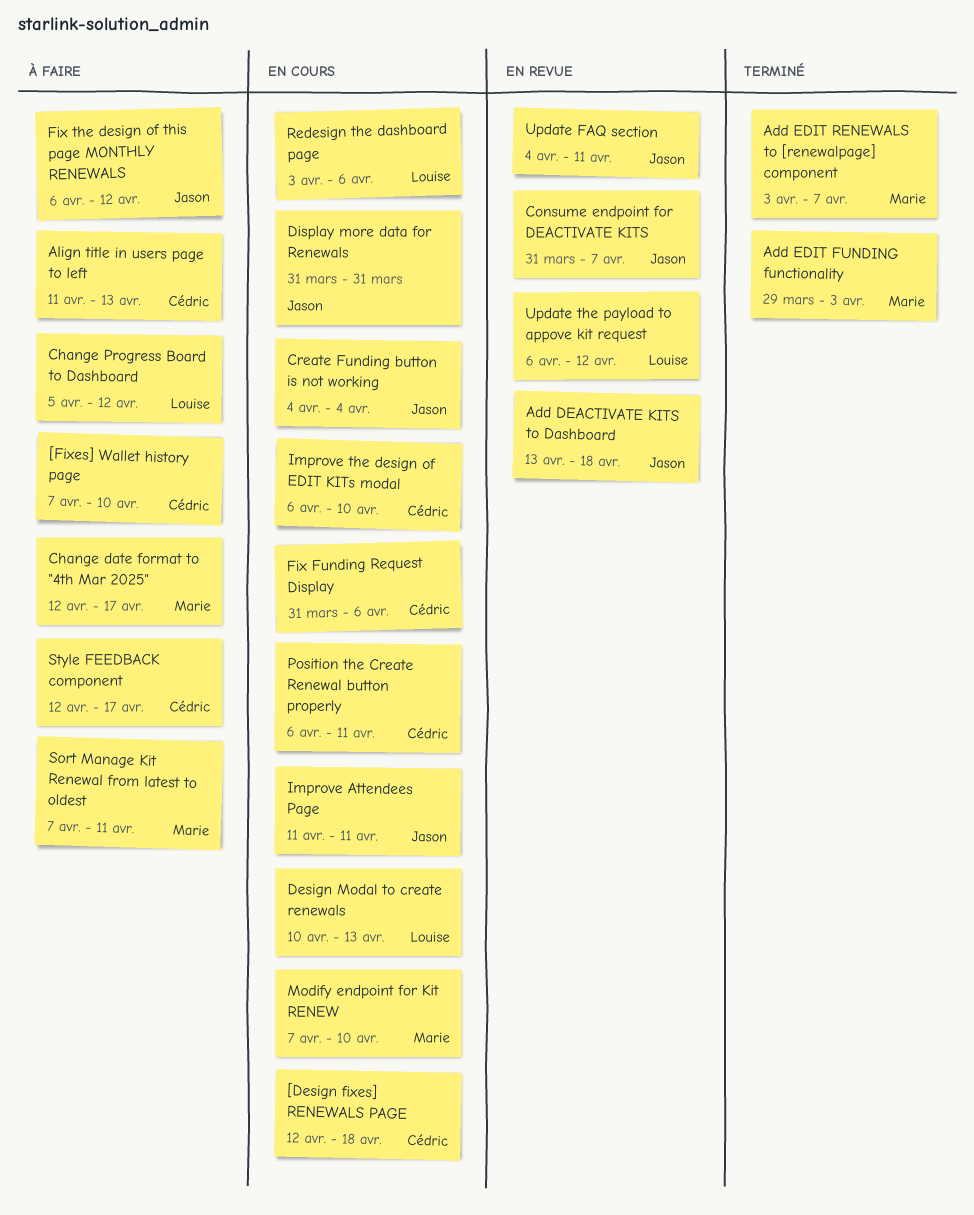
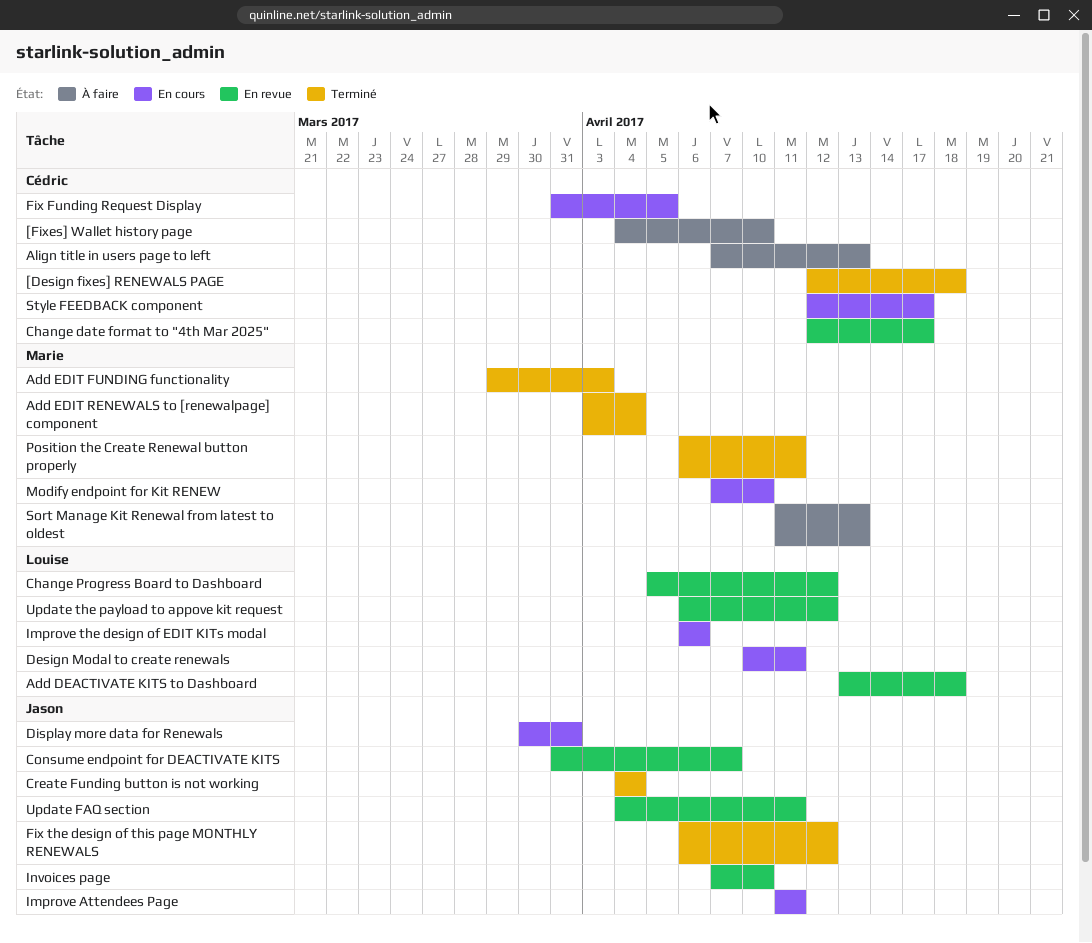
[Design fixes] RENEWALS PAGE, status: En cours -> Terminé
[Fixes] Wallet history page, start: Apr 7 -> Apr 4
Add DEACTIVATE KITS to Dashboard, owner: Jason -> Louise
Add EDIT RENEWALS to [renewalpage] component, due: Apr 7 -> Apr 4
Align title in users page to left, start: Apr 11 -> Apr 7
Change date format to "4th Mar 2025", status: À faire -> En revue
Change date format to "4th Mar 2025", owner: Marie -> Cédric
Change Progress Board to Dashboard, status: À faire -> En revue
Create Funding button is not working, status: En cours -> Terminé
Design Modal to create renewals, due: Apr 13 -> Apr 11
Display more data for Renewals, start: Mar 31 -> Mar 30
Fix Funding Request Display, due: Apr 6 -> Apr 5
Fix the design of this page MONTHLY RENEWALS, status: À faire -> Terminé
Improve the design of EDIT KITs modal, owner: Cédric -> Louise
Improve the design of EDIT KITs modal, due: Apr 10 -> Apr 6
Invoices page: none -> present
Position the Create Renewal button properly, status: En cours -> Terminé
Position the Create Renewal button properly, owner: Cédric -> Marie
Redesign the dashboard page: present -> none
Sort Manage Kit Renewal from latest to oldest, start: Apr 7 -> Apr 11
Sort Manage Kit Renewal from latest to oldest, due: Apr 11 -> Apr 13
Style FEEDBACK component, status: À faire -> En cours

